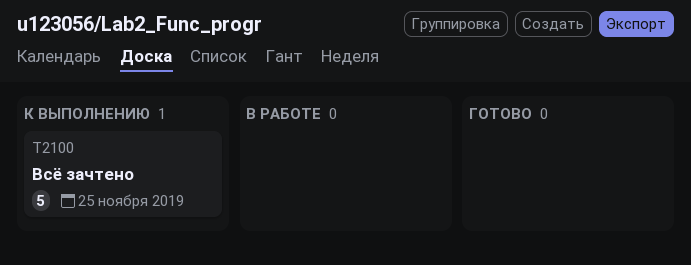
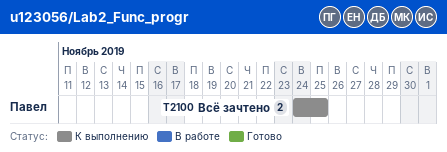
T2100, estimate: 5 -> 2

